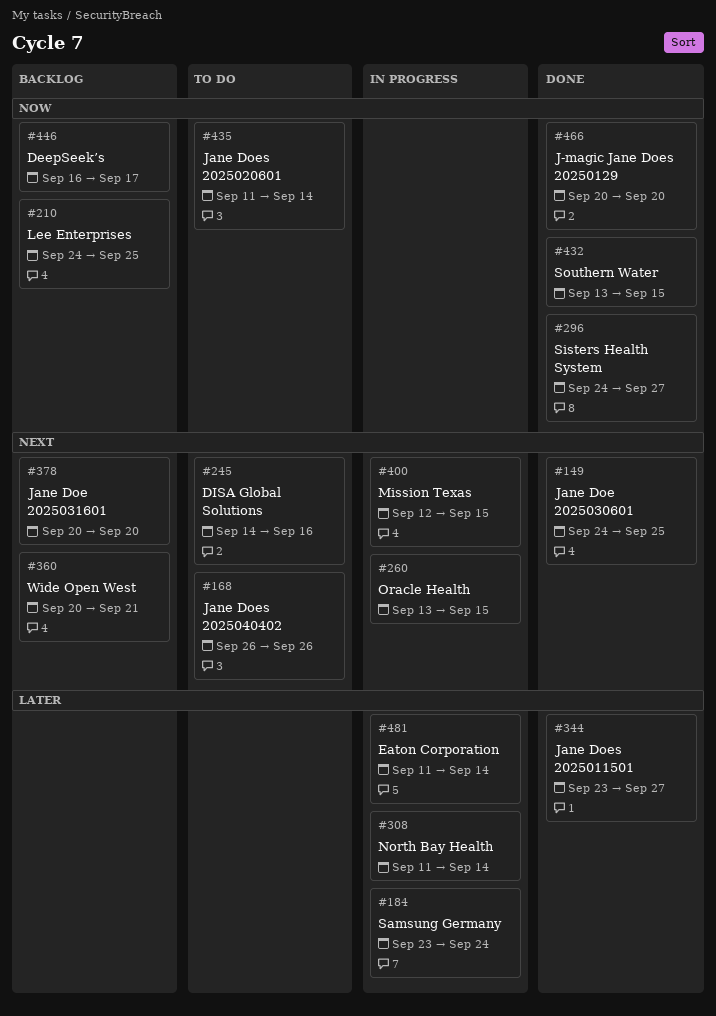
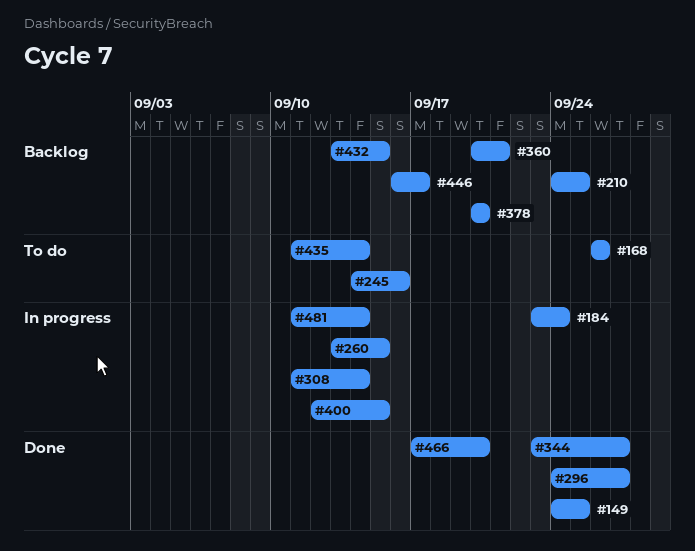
#432, status: Done -> Backlog
#466, start: Sep 20 -> Sep 17

